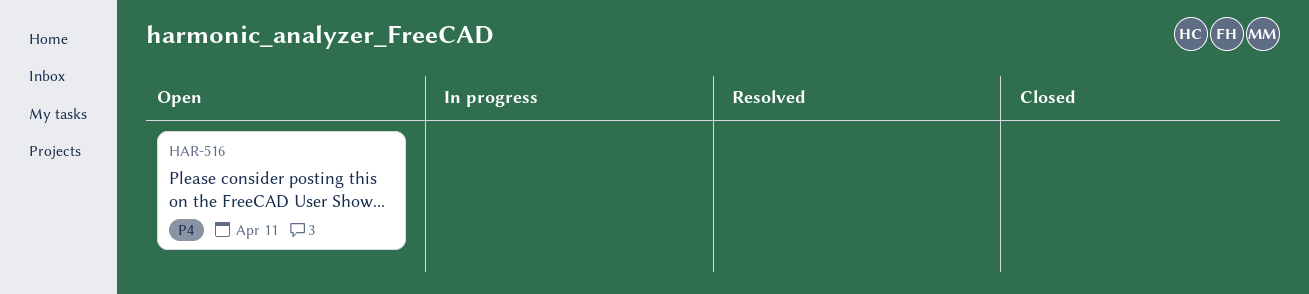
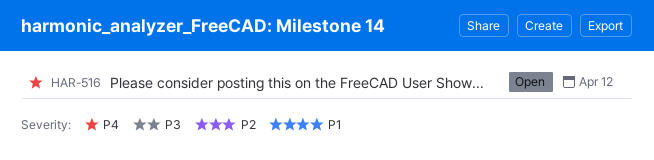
HAR-516, due: Apr 11 -> Apr 12

